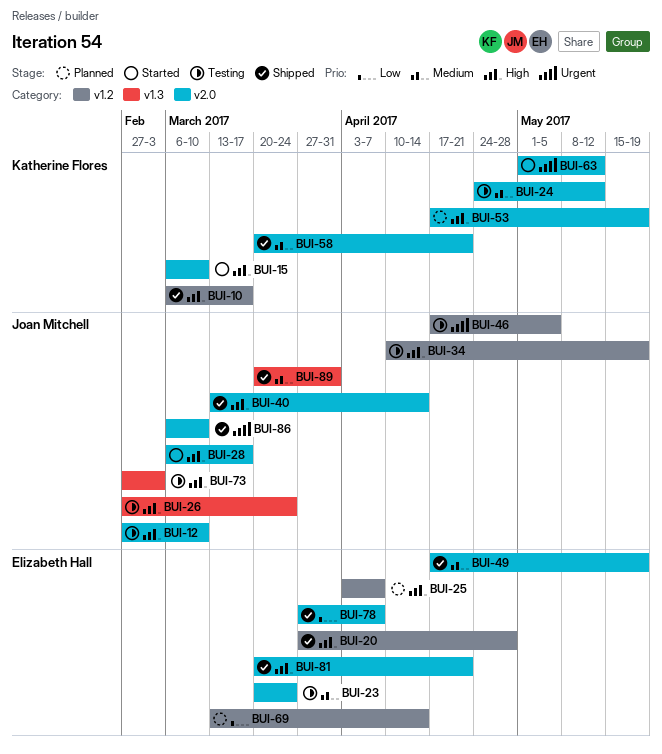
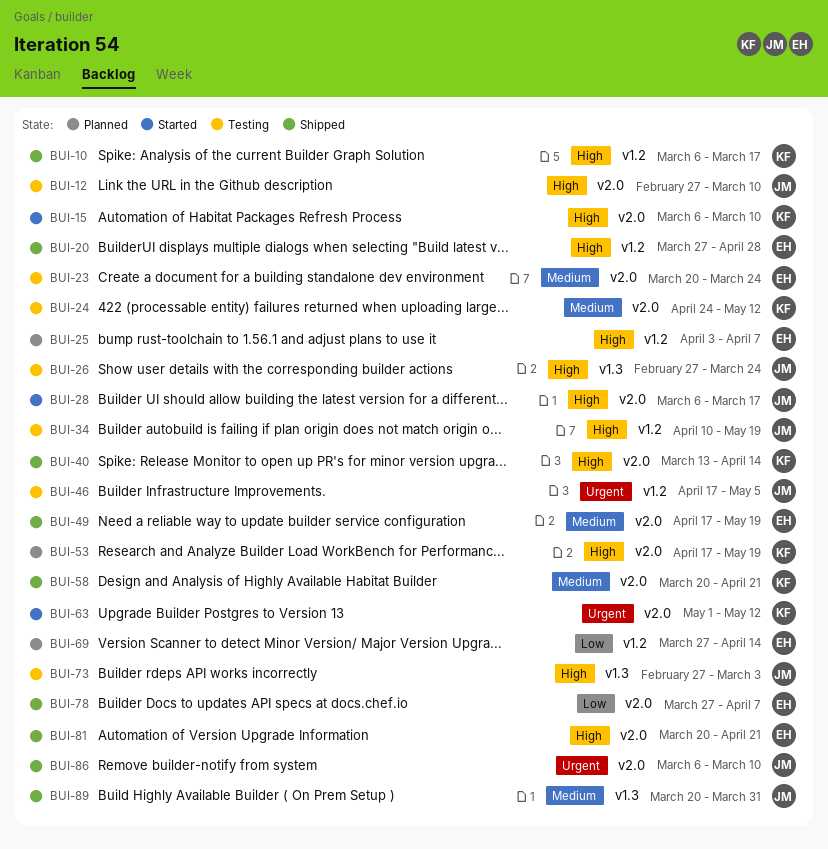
BUI-40, owner: Joan Mitchell -> Katherine Flores
BUI-69, start: Mar 13 -> Mar 27

